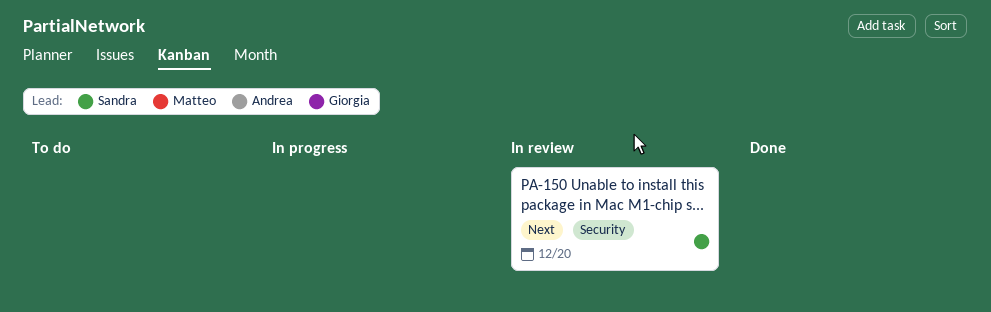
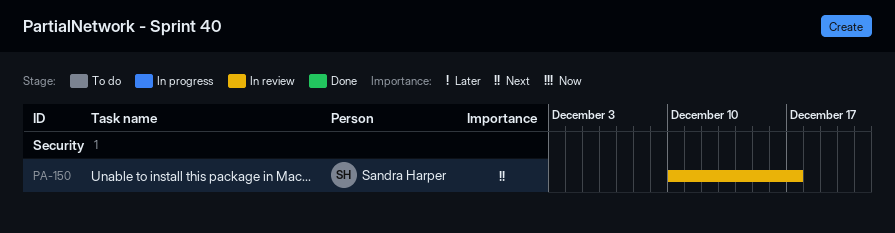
PA-150, due: Dec 20 -> Dec 17

